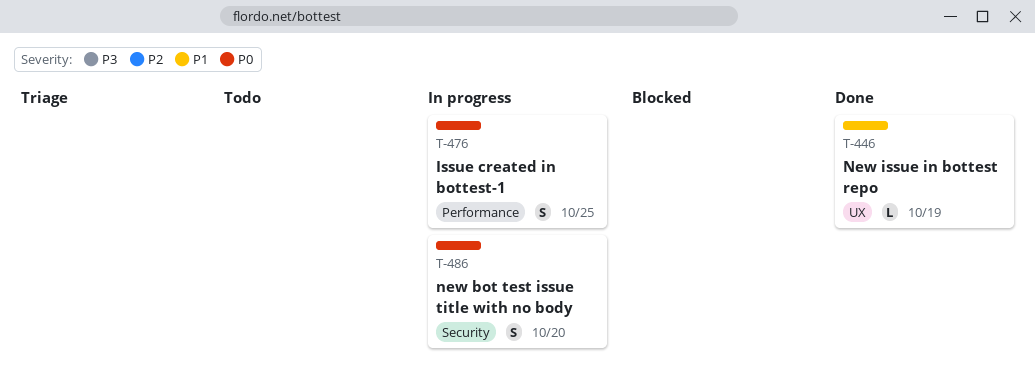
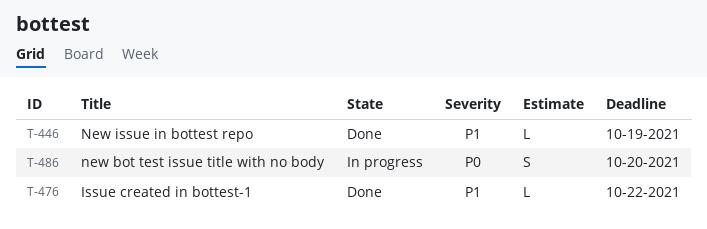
T-476, status: In progress -> Done
T-476, priority: P0 -> P1
T-476, estimate: S -> L
T-476, due: Oct 25 -> Oct 22

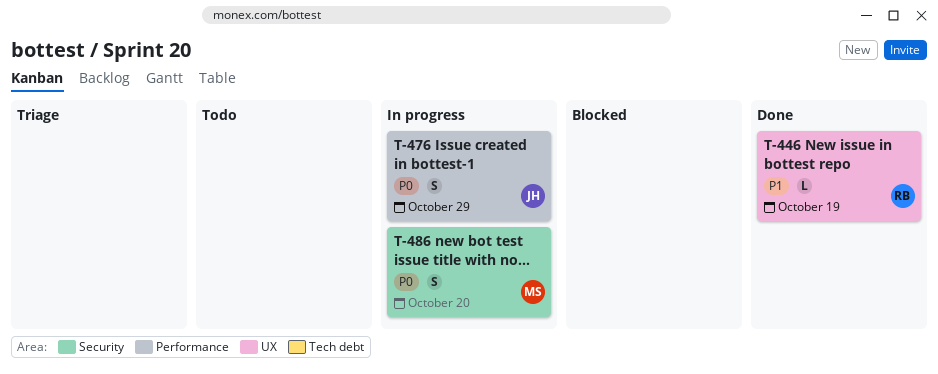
T-476, status: Done -> In progress
T-476, priority: P1 -> P0
T-476, estimate: L -> S
T-476, due: Oct 22 -> Oct 29

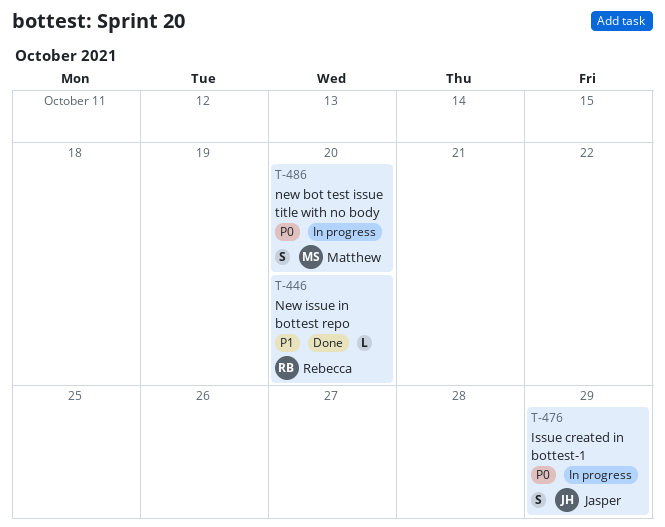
T-446, due: Oct 19 -> Oct 20

